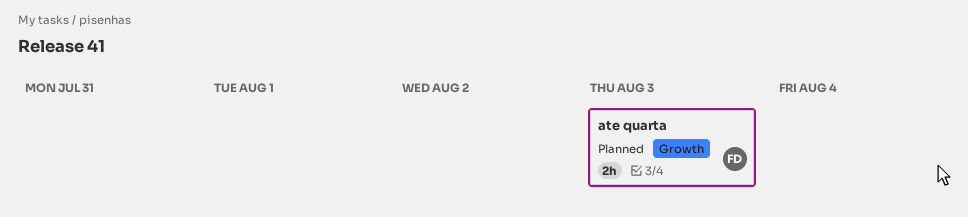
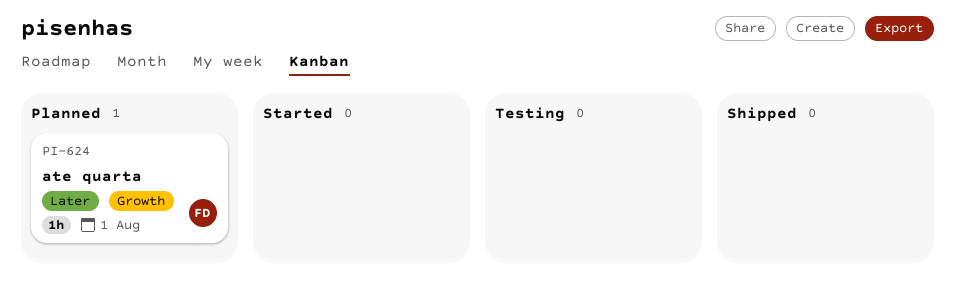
ate quarta, estimate: 2h -> 1h
ate quarta, due: Aug 3 -> Aug 1

